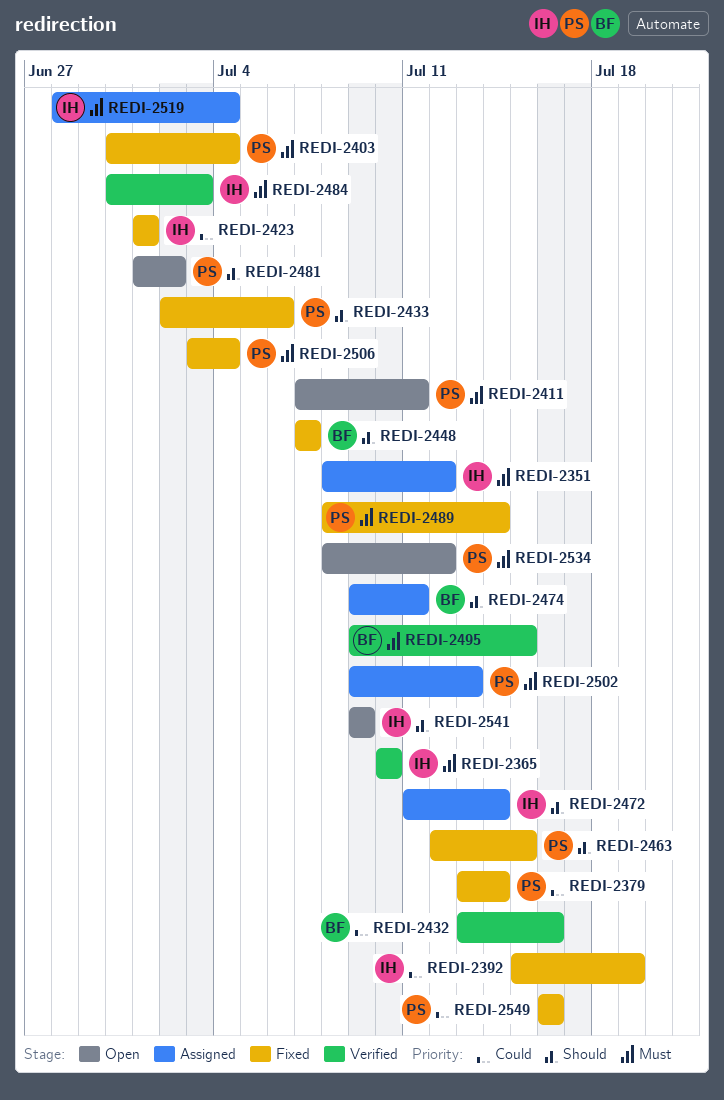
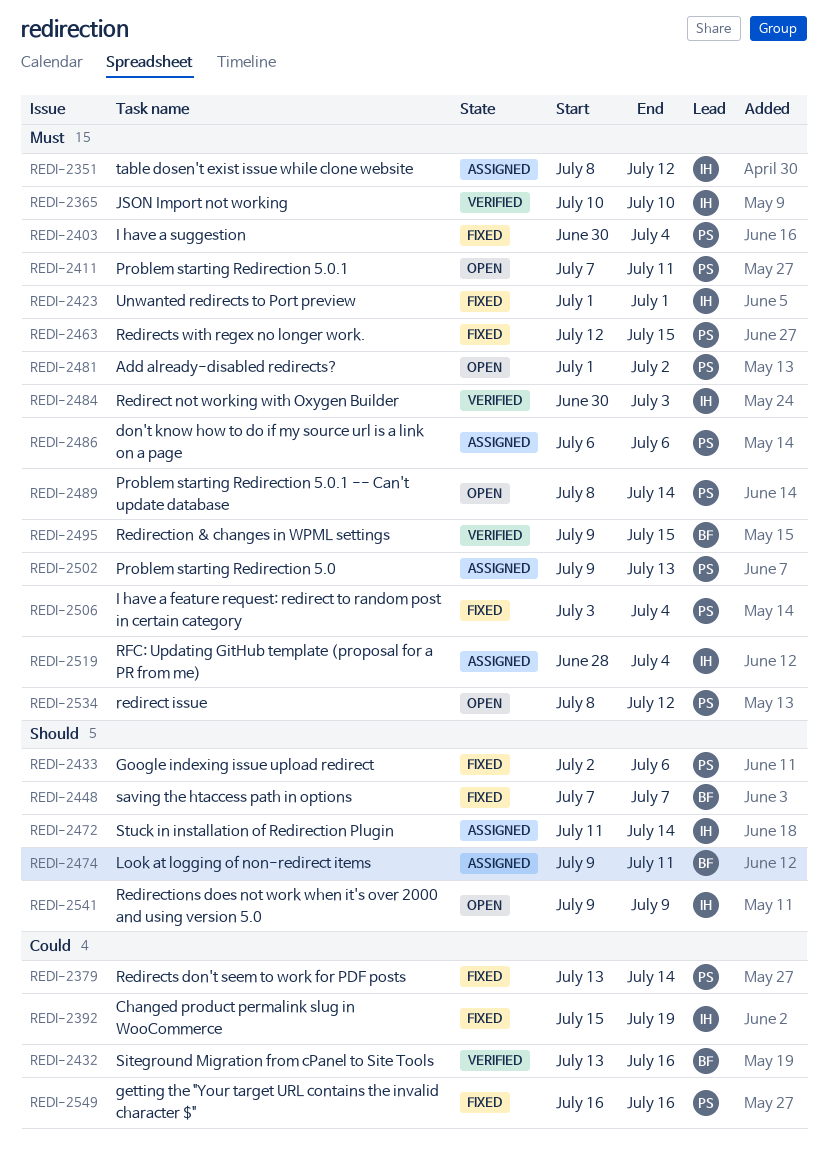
REDI-2423, priority: Could -> Must
REDI-2463, priority: Should -> Must
REDI-2481, priority: Should -> Must
REDI-2486: none -> present
REDI-2489, status: Fixed -> Open

